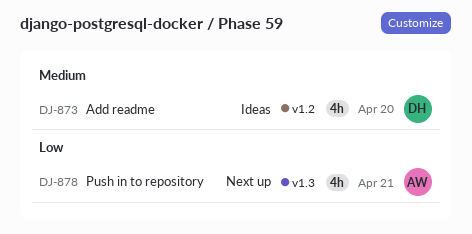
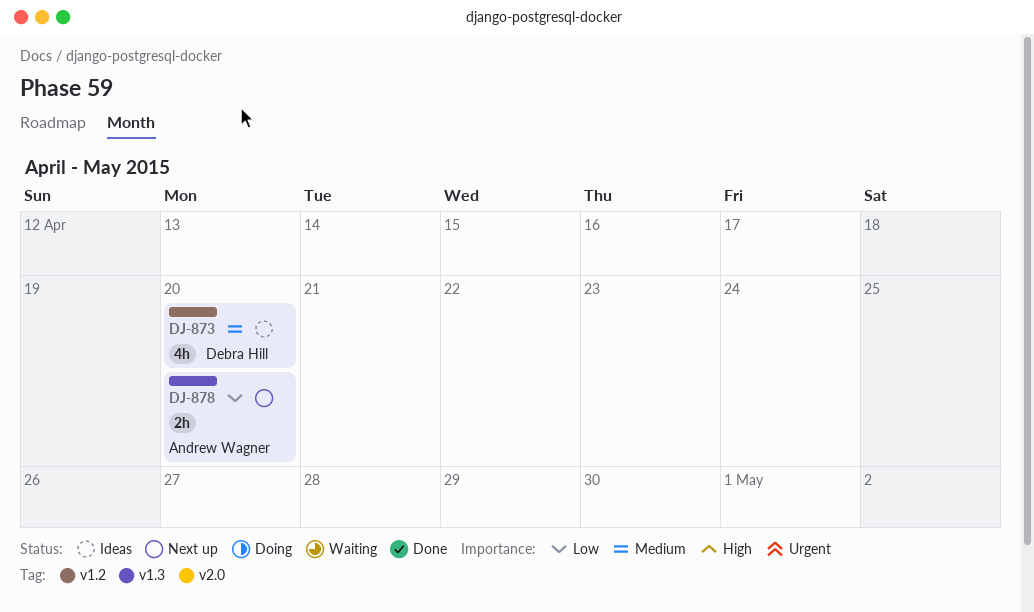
DJ-878, estimate: 4h -> 2h
DJ-878, due: Apr 21 -> Apr 20

